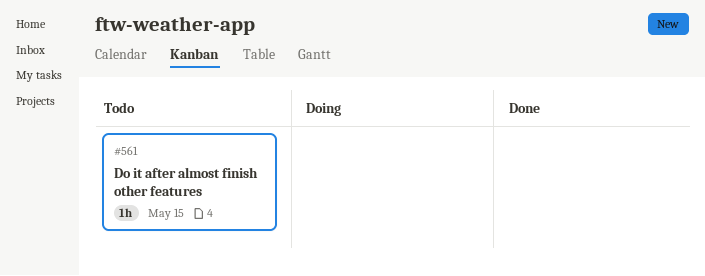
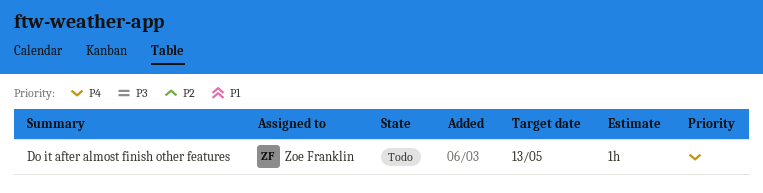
Do it after almost finish other features, due: May 15 -> May 13

